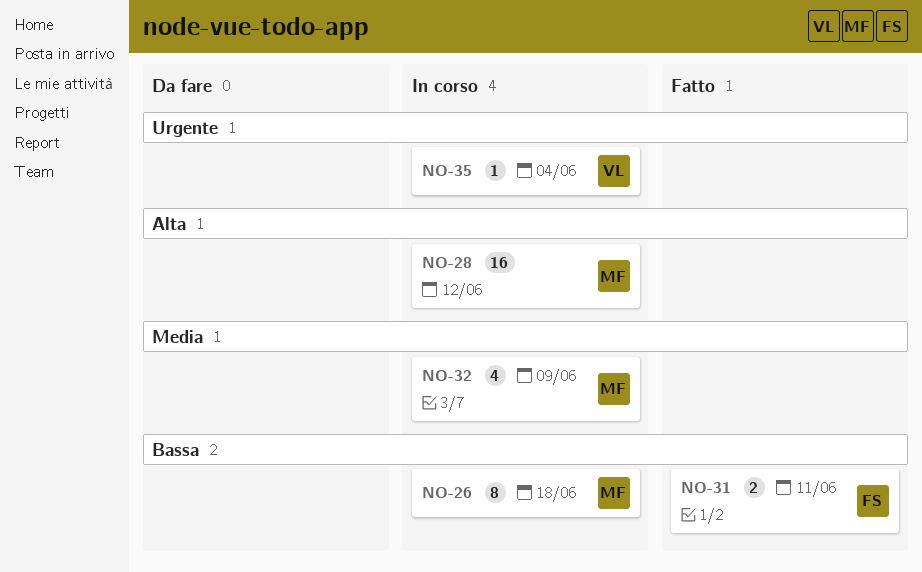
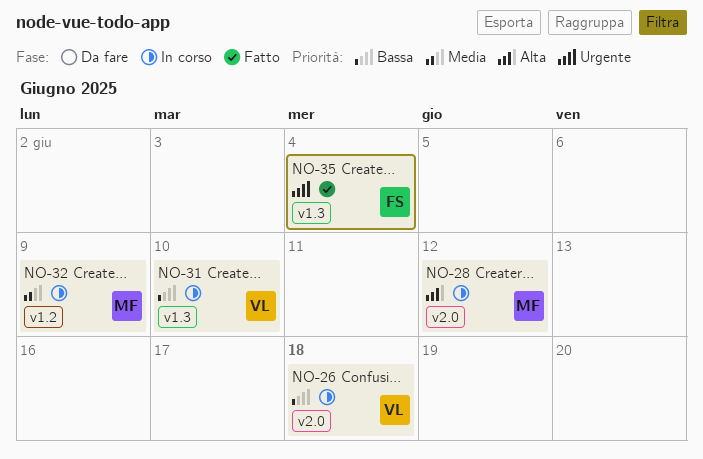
NO-26, owner: MF -> VL
NO-31, status: Fatto -> In corso
NO-31, owner: FS -> VL
NO-31, due: Jun 11 -> Jun 10
NO-35, status: In corso -> Fatto
NO-35, owner: VL -> FS

